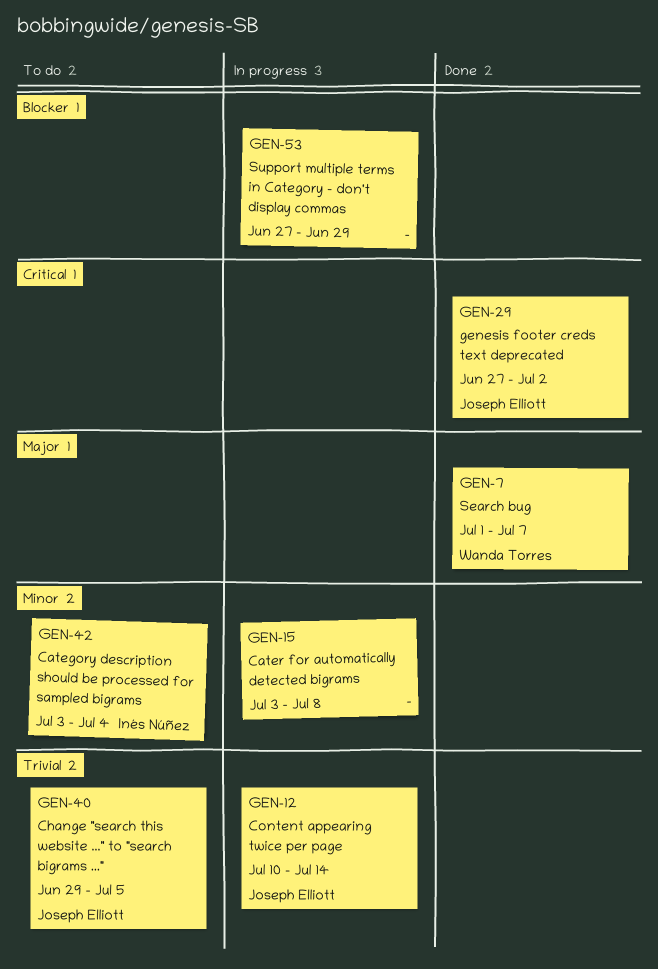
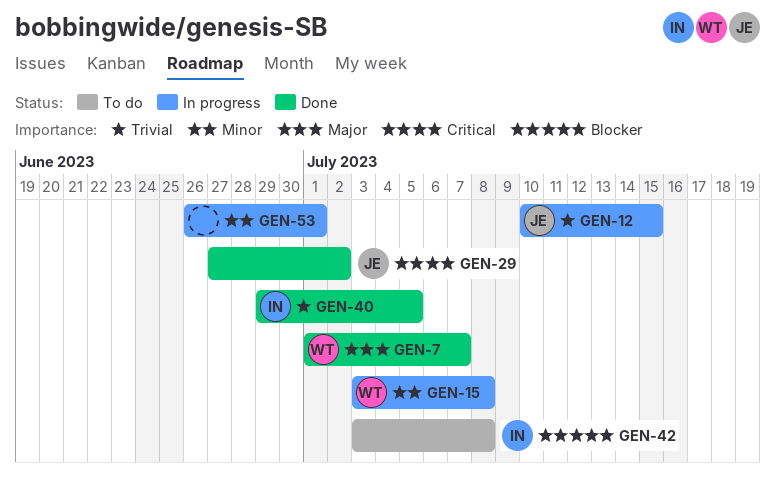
GEN-12, due: Jul 14 -> Jul 15
GEN-15, owner: none -> Wanda Torres
GEN-40, status: To do -> Done
GEN-40, owner: Joseph Elliott -> Inés Núñez
GEN-42, priority: Minor -> Blocker
GEN-42, due: Jul 4 -> Jul 8
GEN-53, priority: Blocker -> Minor
GEN-53, start: Jun 27 -> Jun 26
GEN-53, due: Jun 29 -> Jul 1

